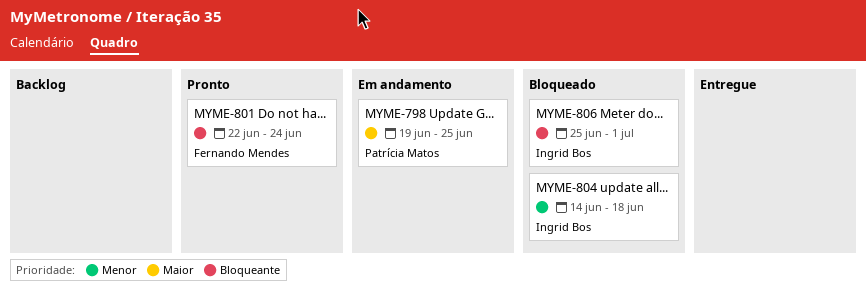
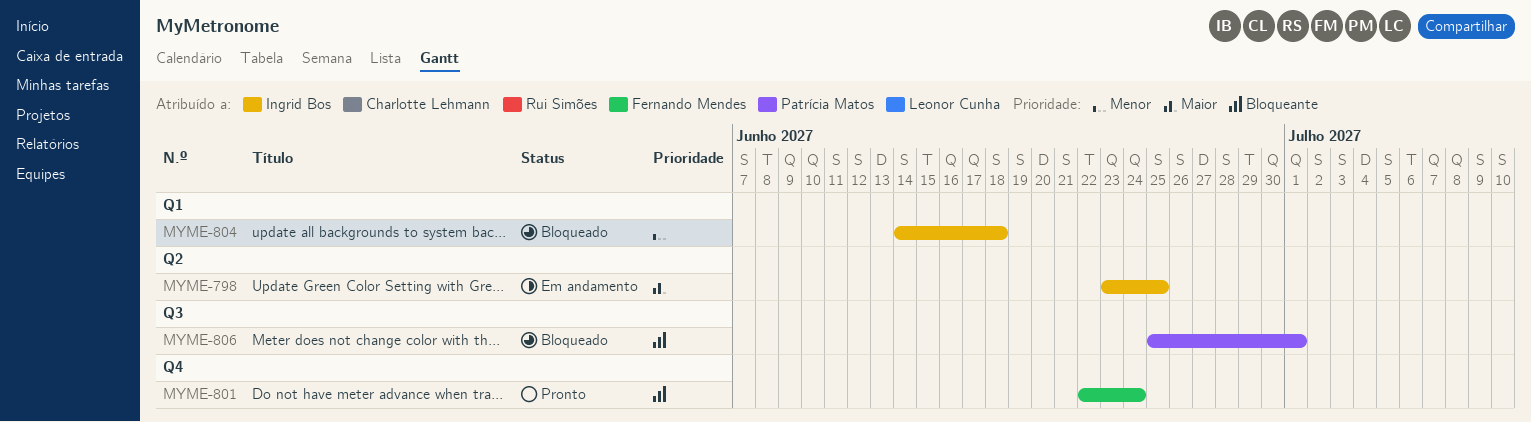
MYME-798, owner: Patrícia Matos -> Ingrid Bos
MYME-798, start: Jun 19 -> Jun 23
MYME-806, owner: Ingrid Bos -> Patrícia Matos

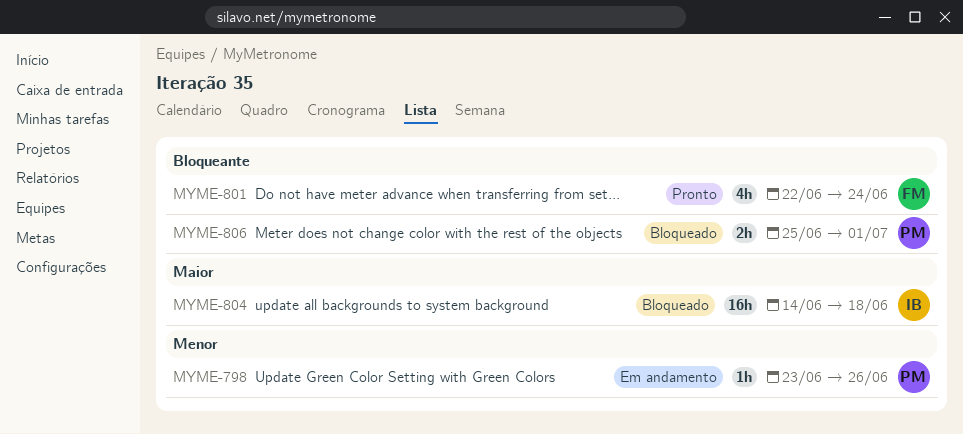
MYME-798, owner: Ingrid Bos -> Patrícia Matos
MYME-798, priority: Maior -> Menor
MYME-798, due: Jun 25 -> Jun 26
MYME-804, priority: Menor -> Maior

